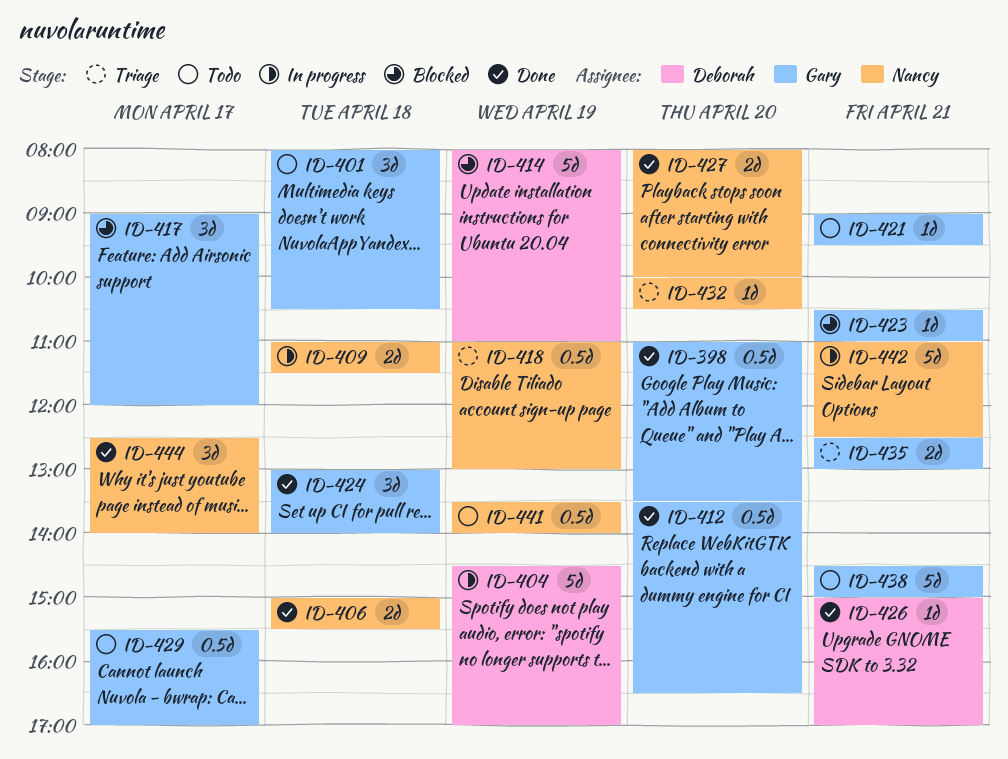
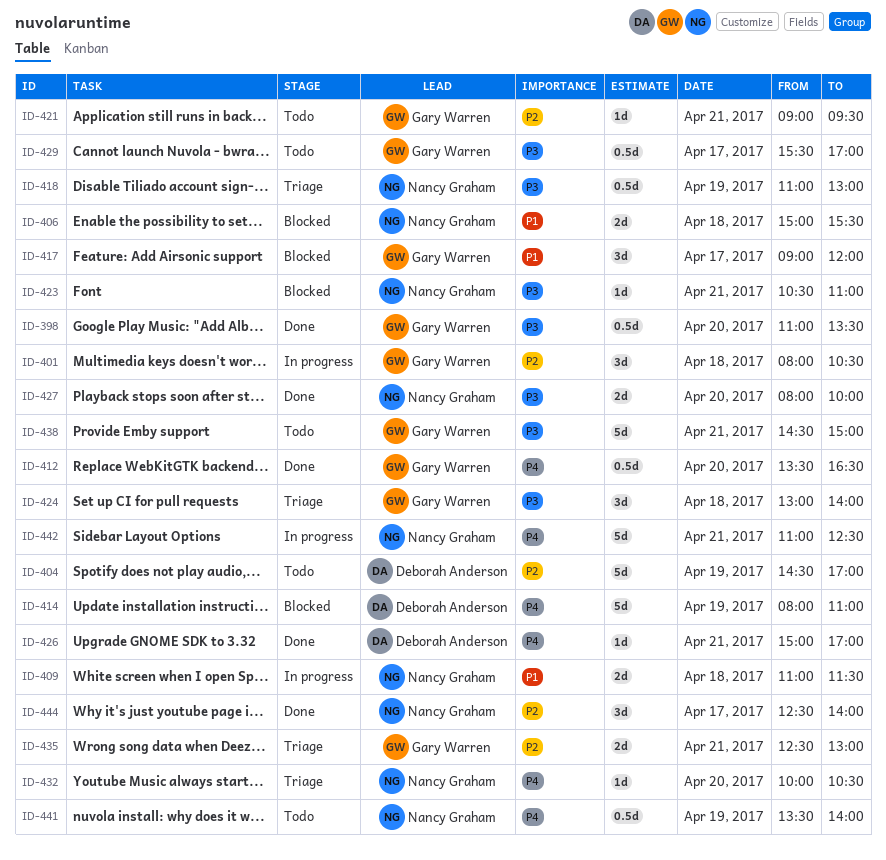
ID-401, status: Todo -> In progress
ID-404, status: In progress -> Todo
ID-406, status: Done -> Blocked
ID-423, owner: Gary Warren -> Nancy Graham
ID-424, status: Done -> Triage

